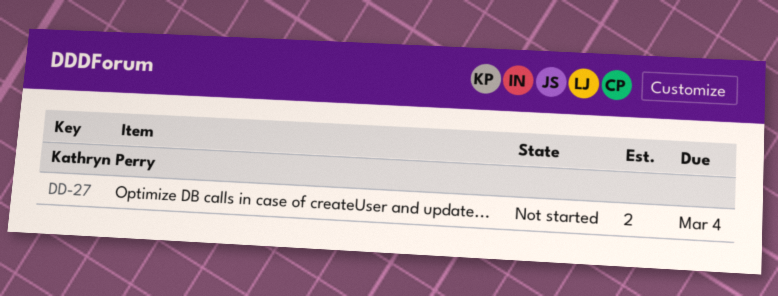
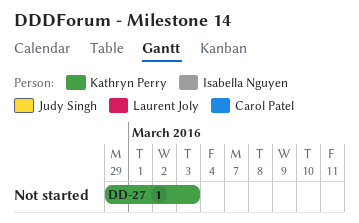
DD-27, estimate: 2 -> 1
DD-27, due: Mar 4 -> Mar 3

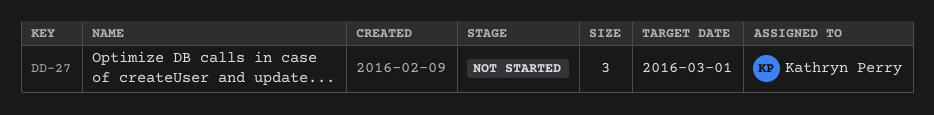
DD-27, estimate: 1 -> 3
DD-27, due: Mar 3 -> Mar 1

